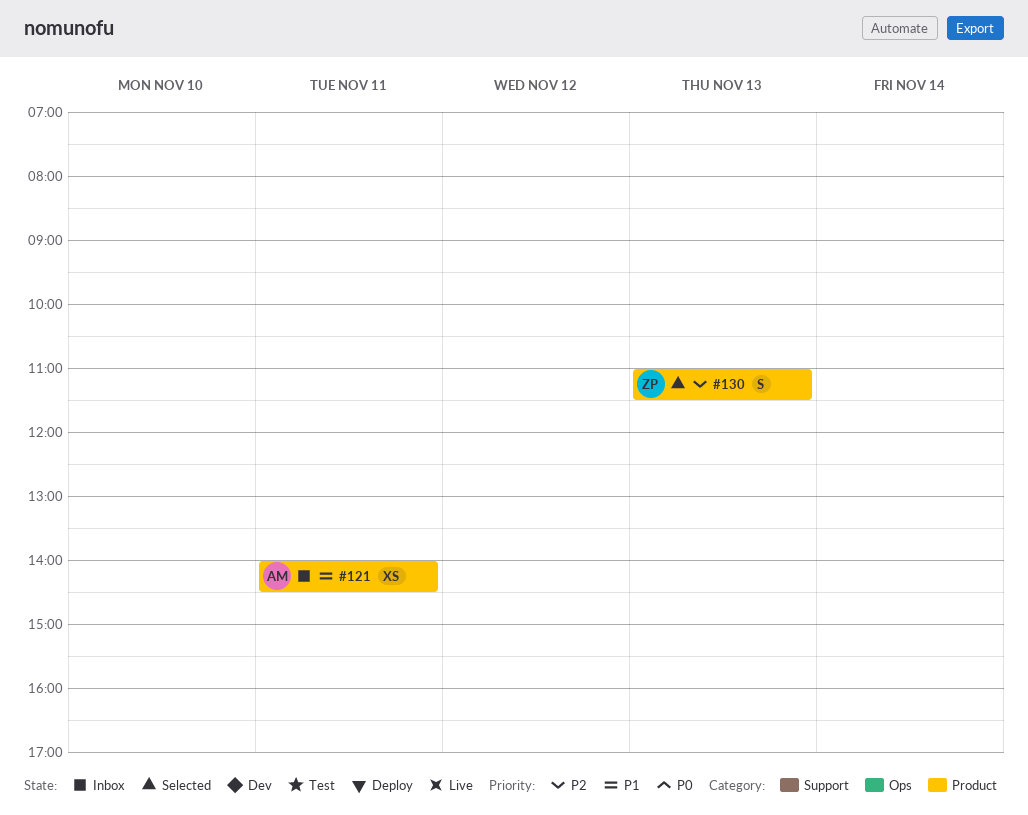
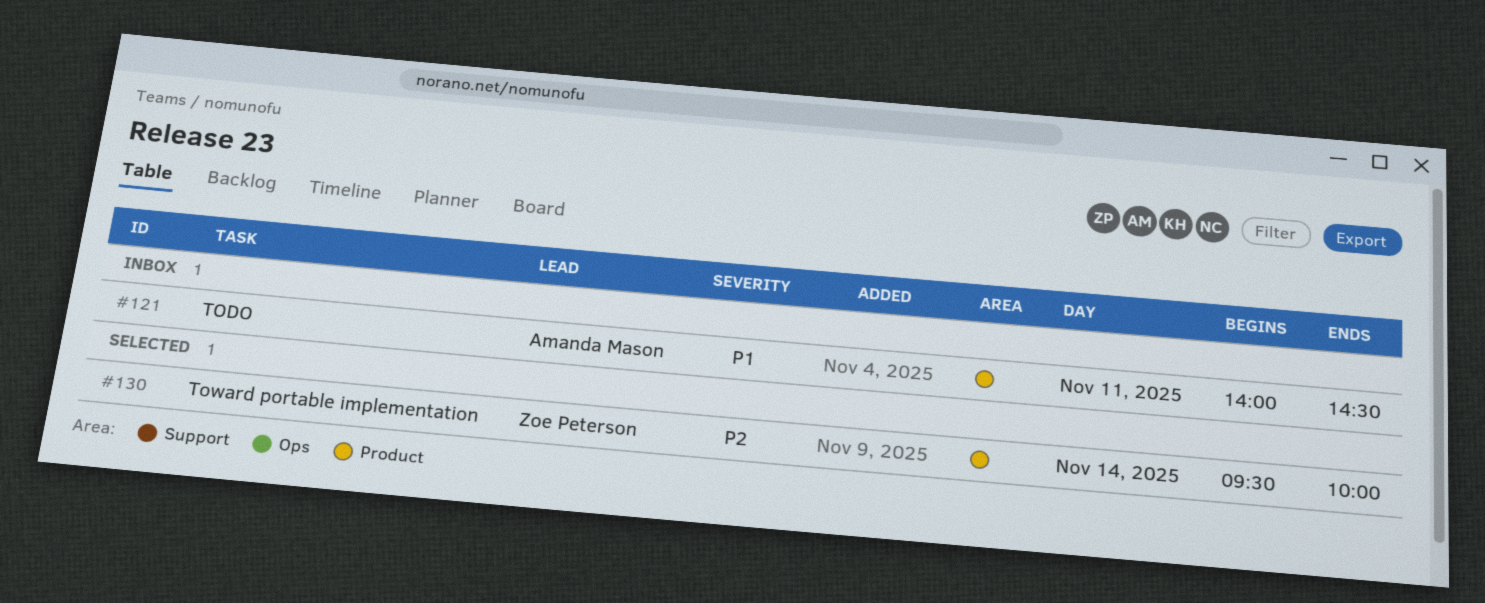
#130, day: Nov 13 -> Nov 14
#130, begins: 11:00 -> 09:30
#130, ends: 11:30 -> 10:00

